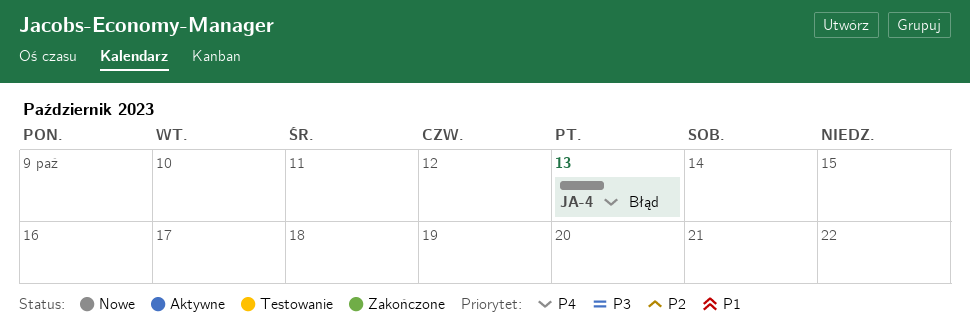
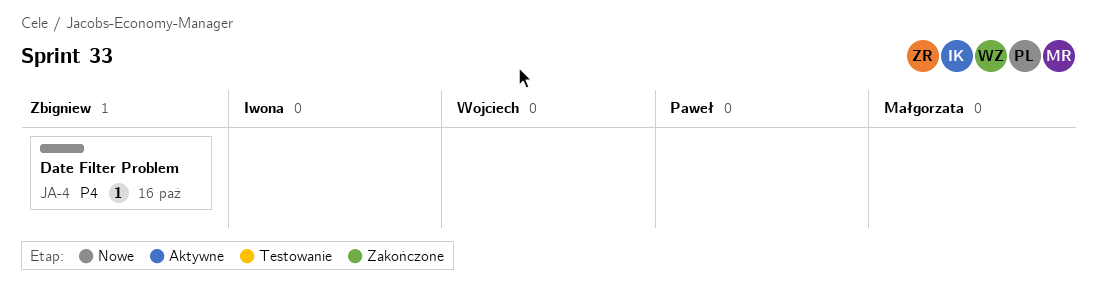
JA-4, due: Oct 13 -> Oct 16

